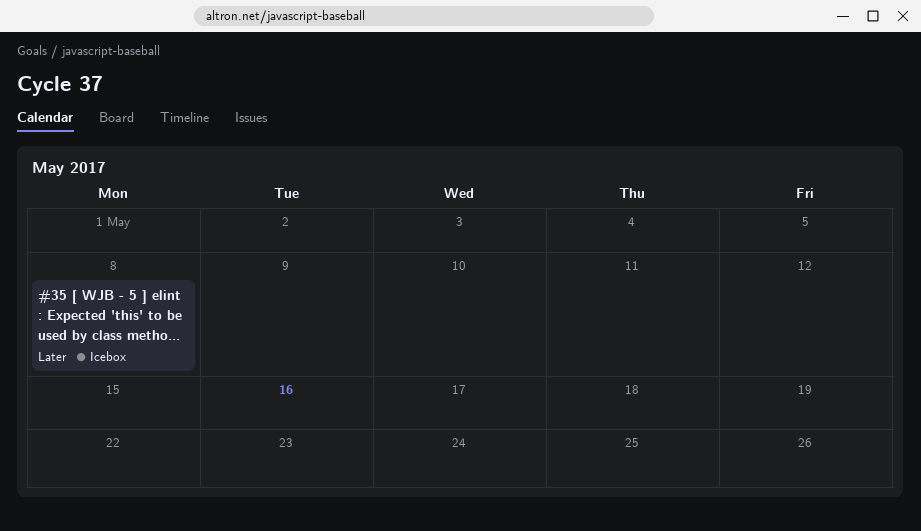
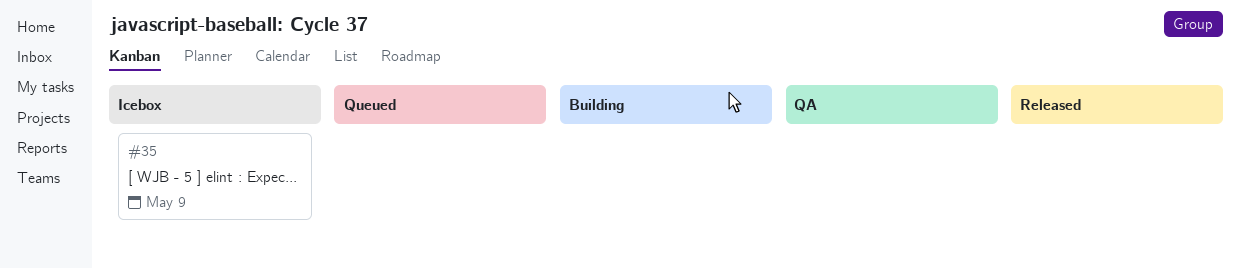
#35, due: May 8 -> May 9

